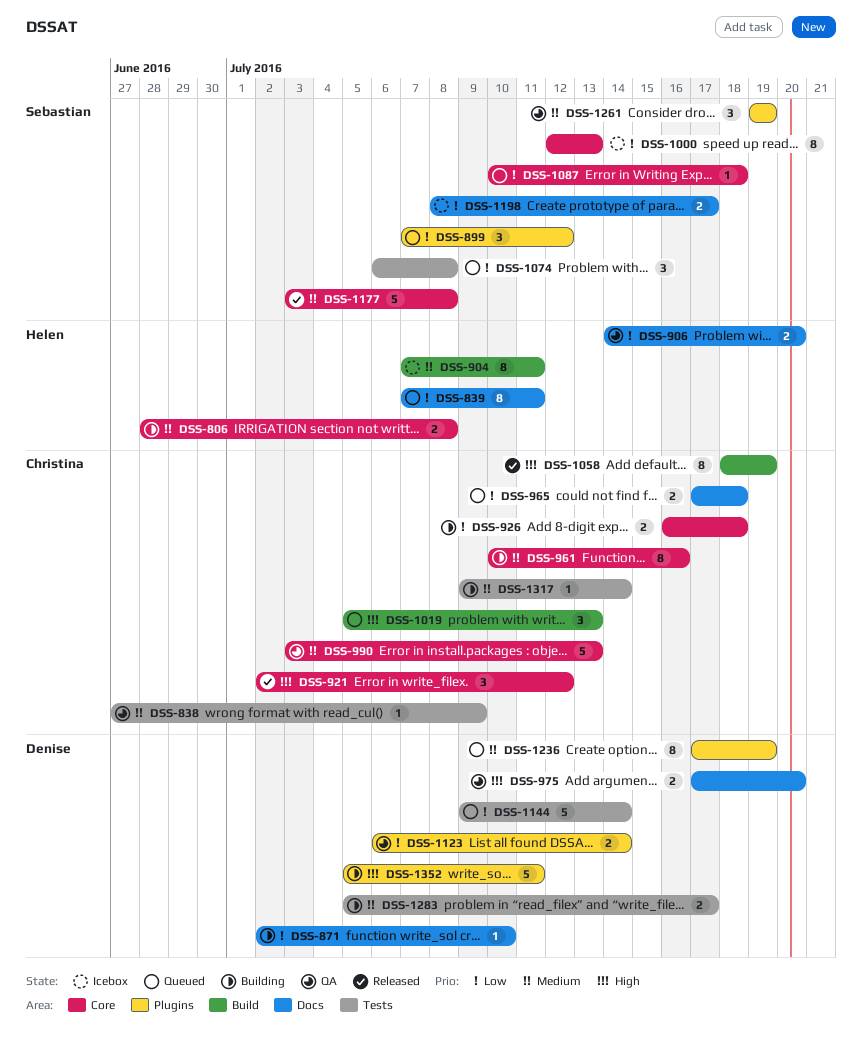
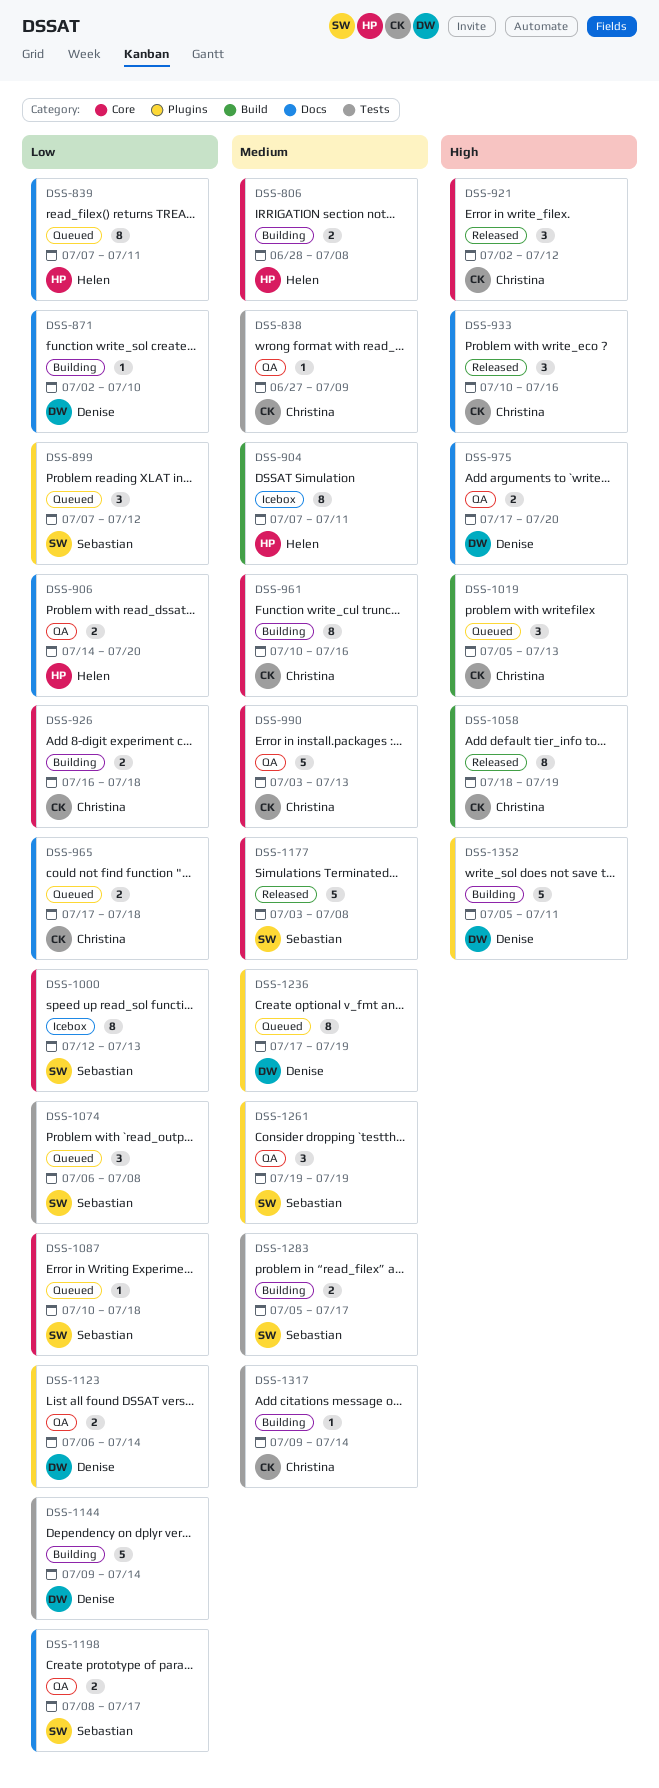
DSS-933: none -> present
DSS-1144, status: Queued -> Building
DSS-1198, status: Icebox -> QA
DSS-1283, owner: Denise -> Sebastian

